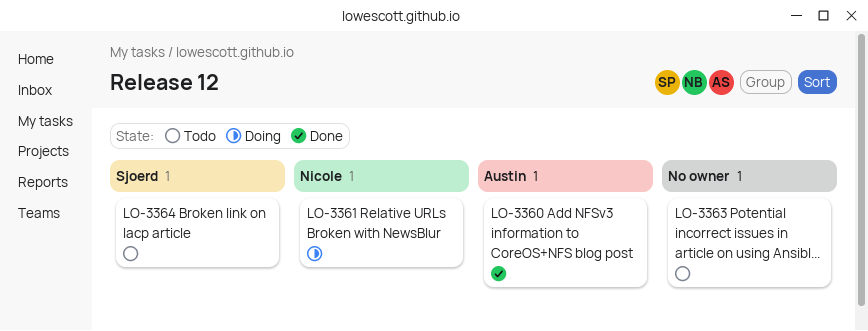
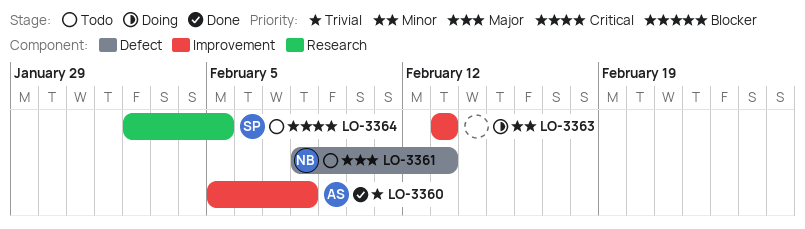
LO-3361, status: Doing -> Todo
LO-3363, status: Todo -> Doing

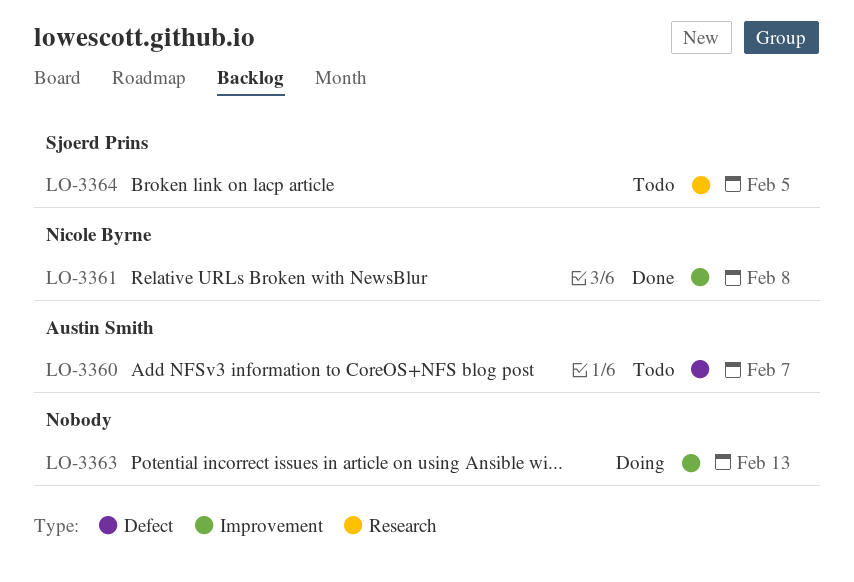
LO-3360, status: Done -> Todo
LO-3360, label: Improvement -> Defect
LO-3360, due: Feb 8 -> Feb 7
LO-3361, status: Todo -> Done
LO-3361, label: Defect -> Improvement
LO-3361, due: Feb 13 -> Feb 8

